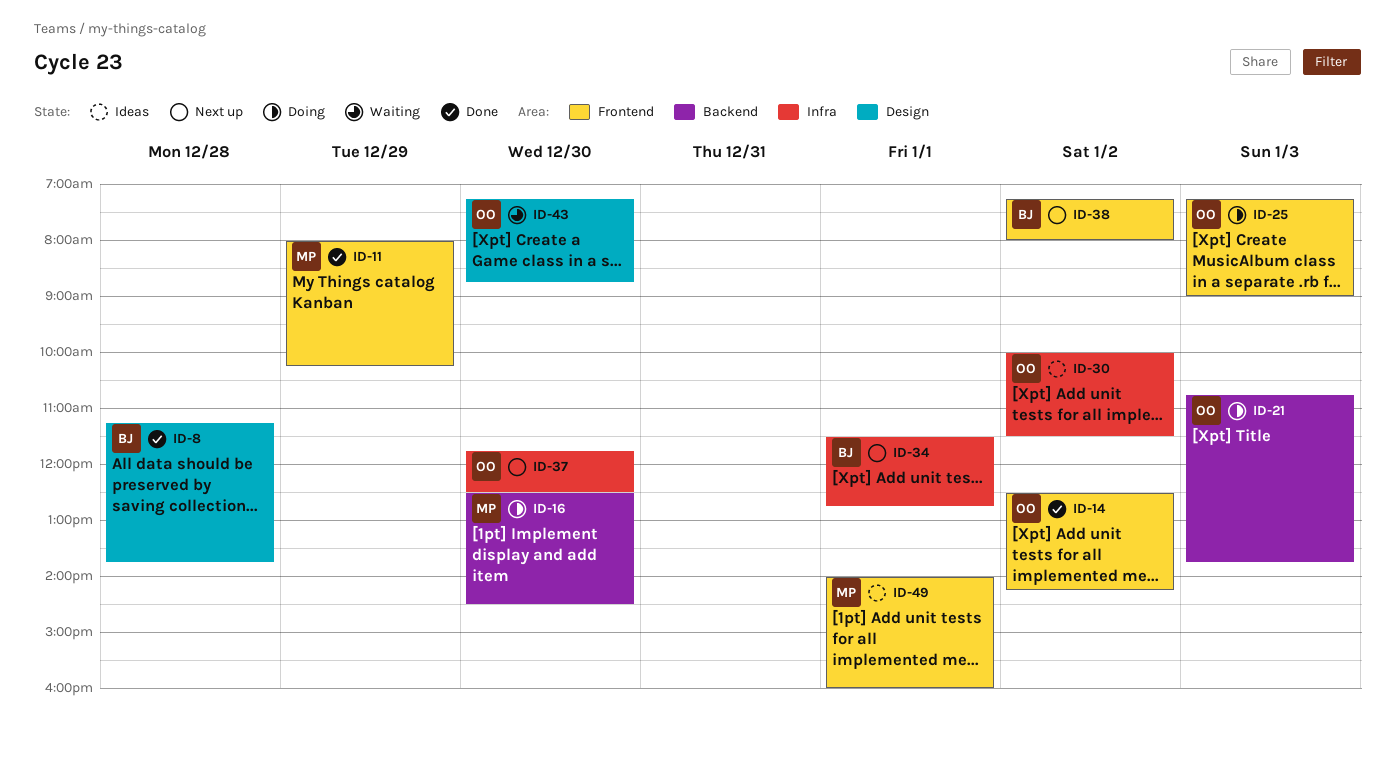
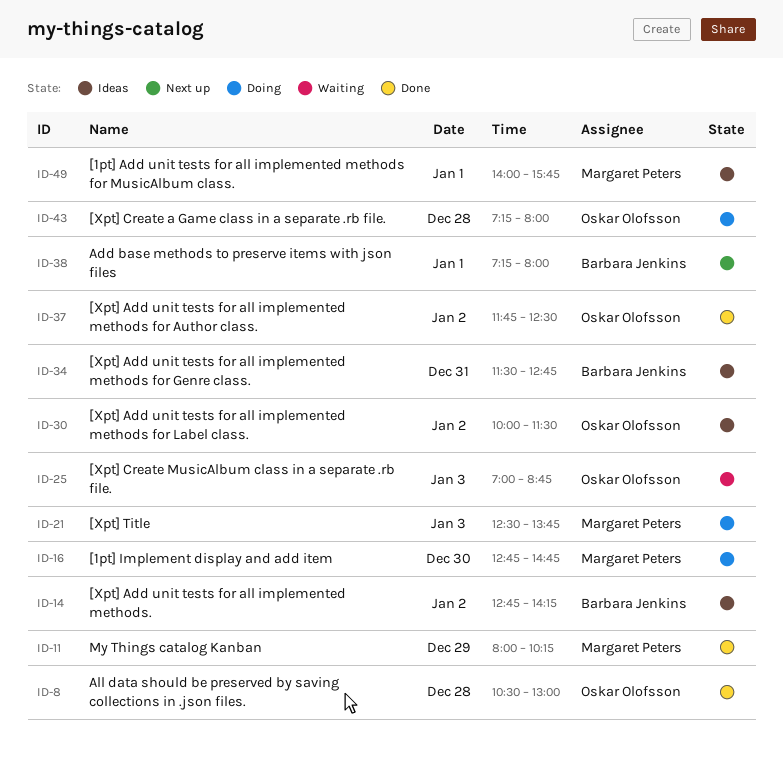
ID-8, owner: Barbara Jenkins -> Oskar Olofsson
ID-8, begins: 11:15 -> 10:30
ID-8, ends: 13:45 -> 13:00
ID-14, status: Done -> Ideas
ID-14, owner: Oskar Olofsson -> Barbara Jenkins
ID-14, begins: 12:30 -> 12:45
ID-16, begins: 12:30 -> 12:45
ID-16, ends: 14:30 -> 14:45
ID-21, owner: Oskar Olofsson -> Margaret Peters
ID-21, begins: 10:45 -> 12:30
ID-25, status: Doing -> Waiting
ID-25, begins: 07:15 -> 07:00
ID-25, ends: 09:00 -> 08:45
ID-34, status: Next up -> Ideas
ID-34, day: Jan 1 -> Dec 31
ID-37, status: Next up -> Done
ID-37, day: Dec 30 -> Jan 2
ID-38, day: Jan 2 -> Jan 1
ID-43, status: Waiting -> Doing
ID-43, day: Dec 30 -> Dec 28
ID-43, ends: 08:45 -> 08:00
ID-49, ends: 16:00 -> 15:45

